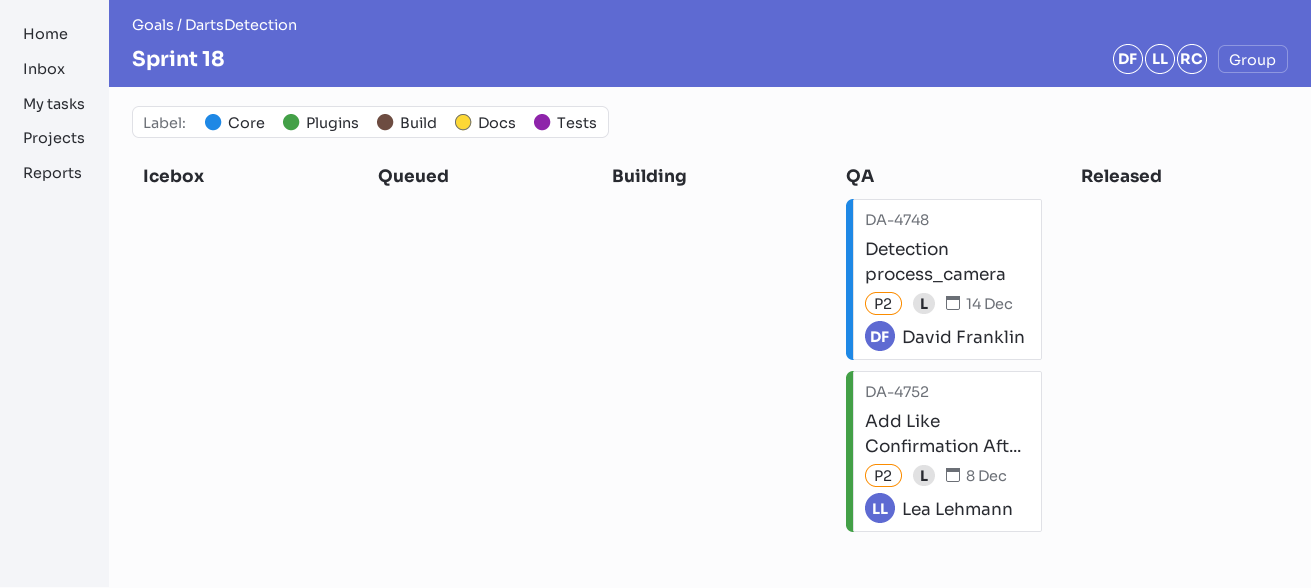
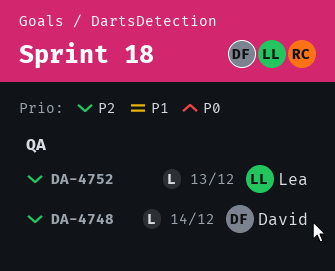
DA-4752, due: Dec 8 -> Dec 13

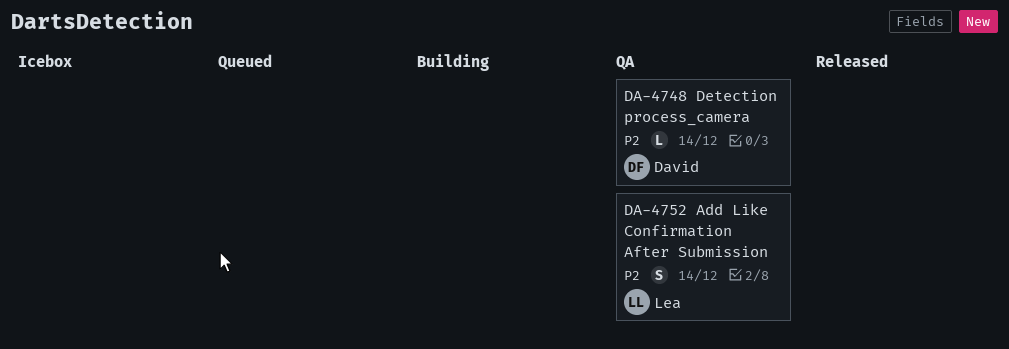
DA-4752, estimate: L -> S
DA-4752, due: Dec 13 -> Dec 14

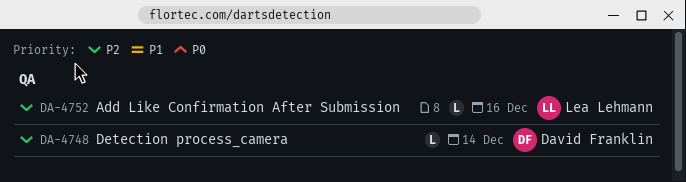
DA-4752, estimate: S -> L
DA-4752, due: Dec 14 -> Dec 16

